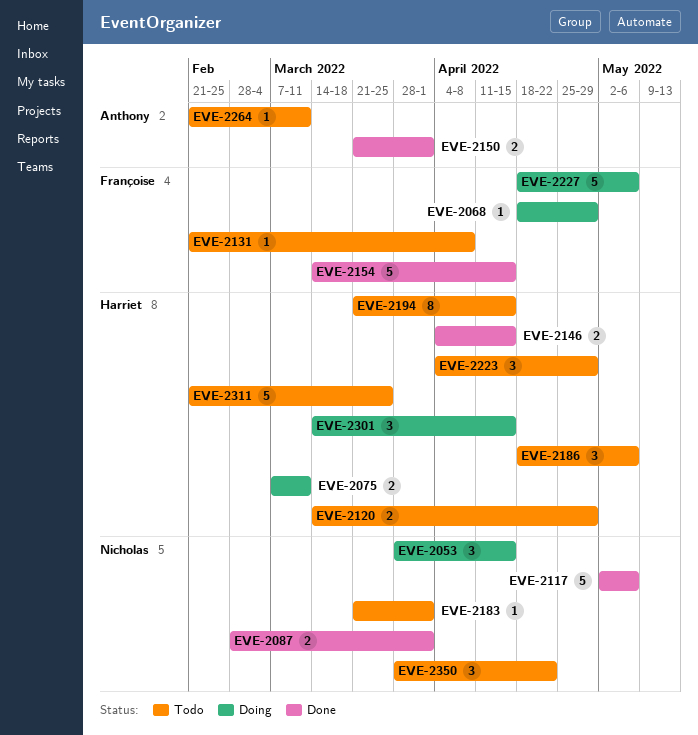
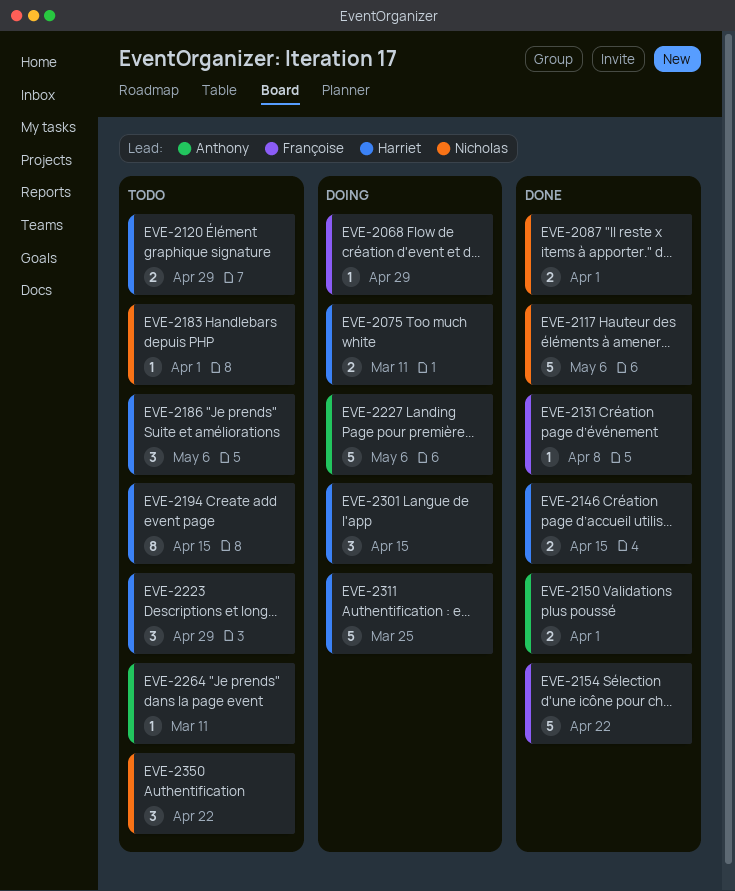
EVE-2053: present -> none
EVE-2131, status: Todo -> Done
EVE-2154, due: Apr 15 -> Apr 22
EVE-2227, owner: Françoise -> Anthony
EVE-2311, status: Todo -> Doing

